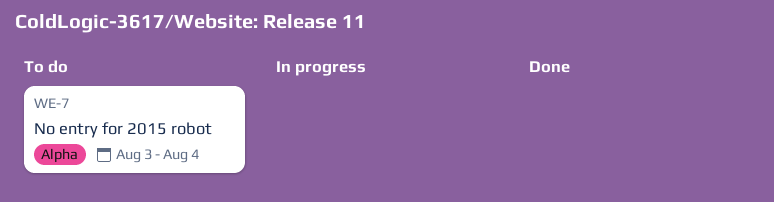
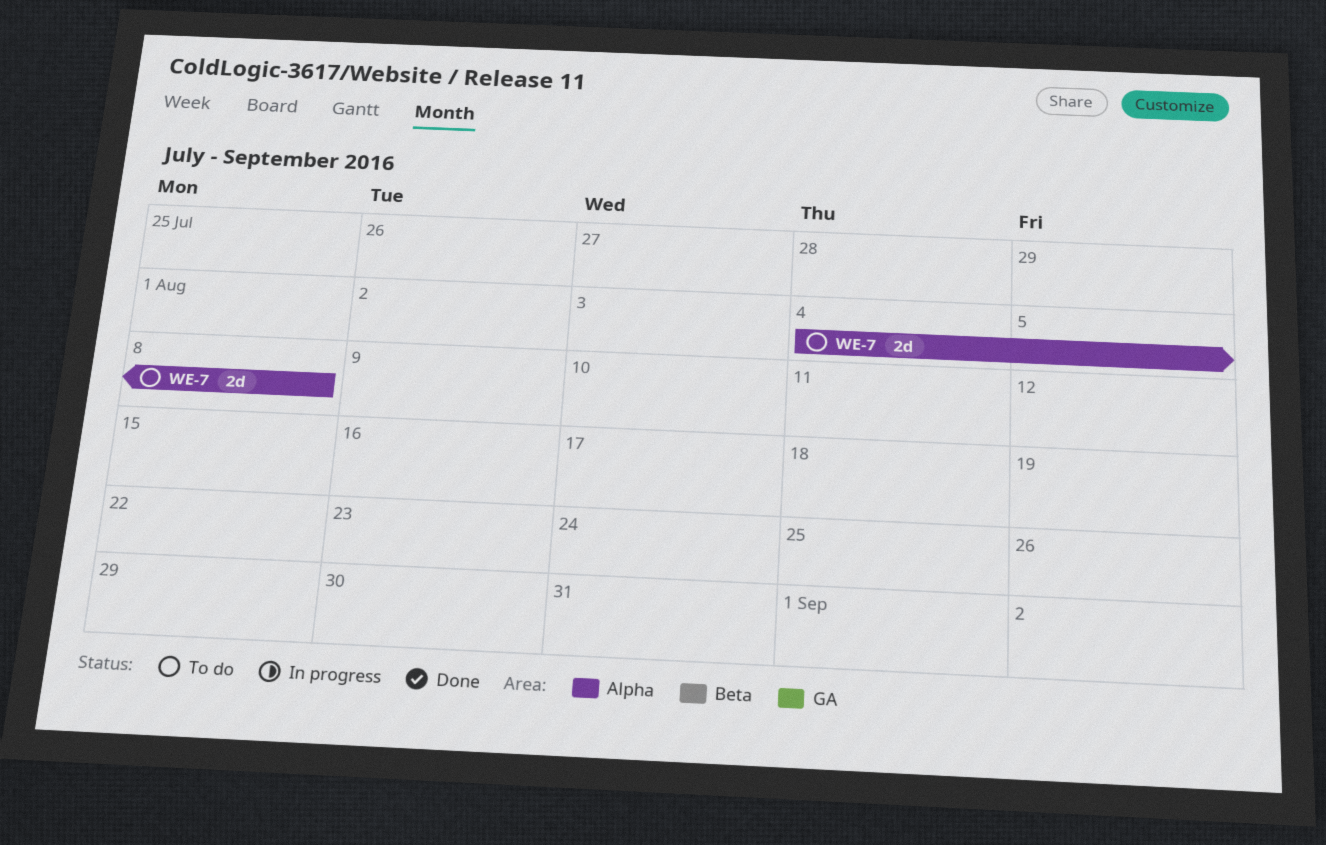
WE-7, start: Aug 3 -> Aug 4
WE-7, due: Aug 4 -> Aug 8

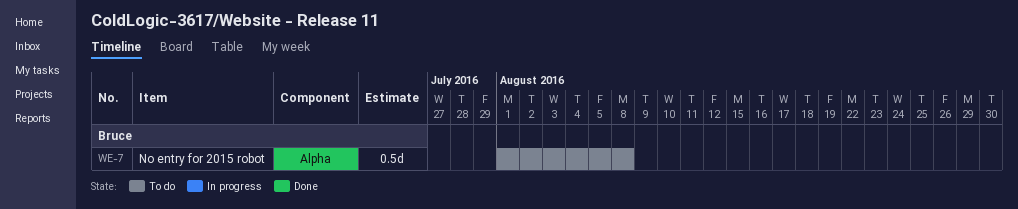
WE-7, estimate: 2d -> 0.5d
WE-7, start: Aug 4 -> Aug 1

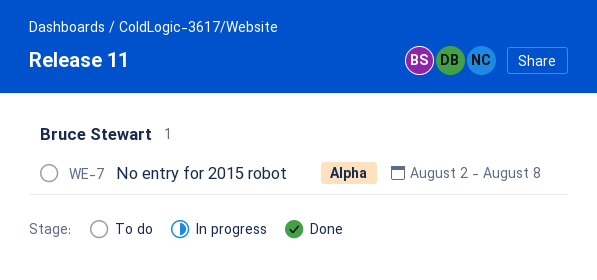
WE-7, start: Aug 1 -> Aug 2

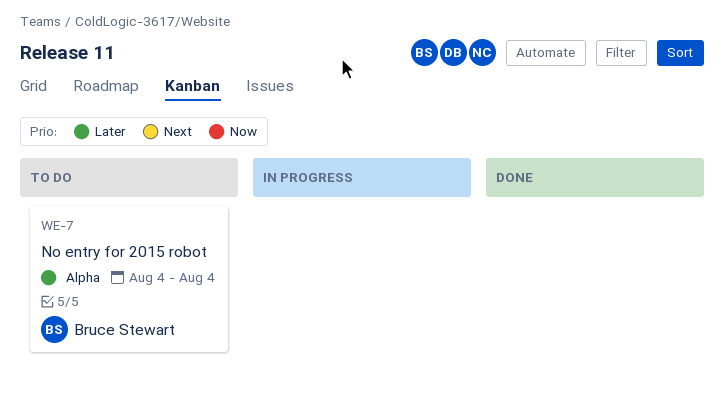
WE-7, start: Aug 2 -> Aug 4
WE-7, due: Aug 8 -> Aug 4

